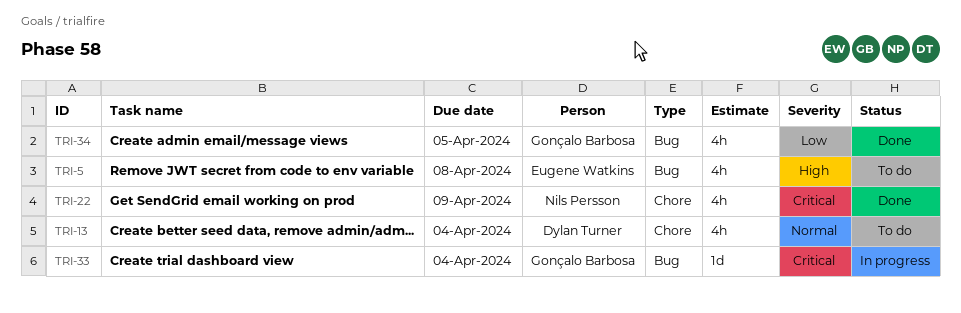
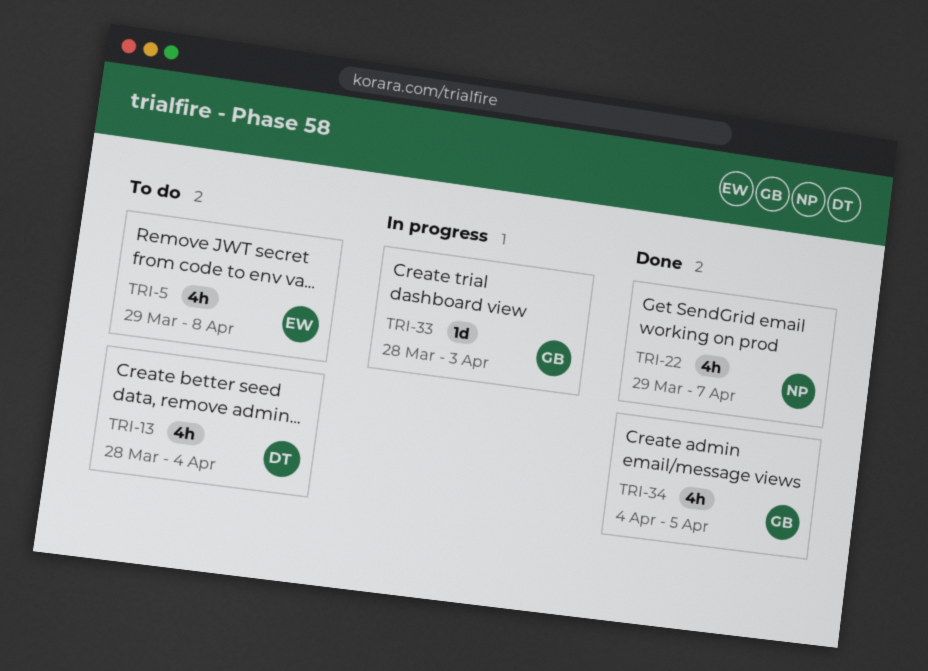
TRI-22, due: Apr 9 -> Apr 7
TRI-33, due: Apr 4 -> Apr 3

